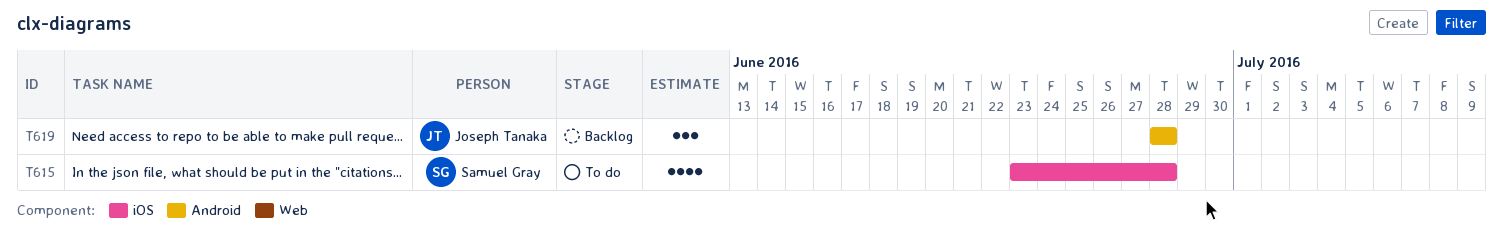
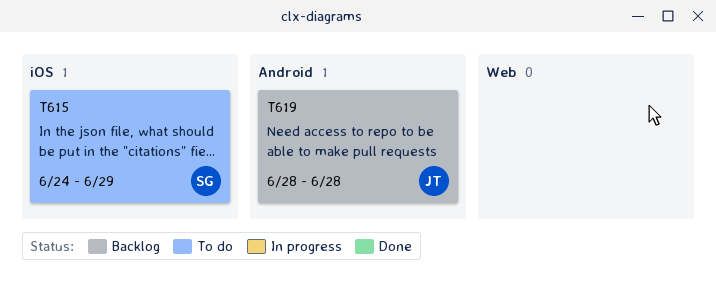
T615, start: Jun 23 -> Jun 24
T615, due: Jun 28 -> Jun 29

